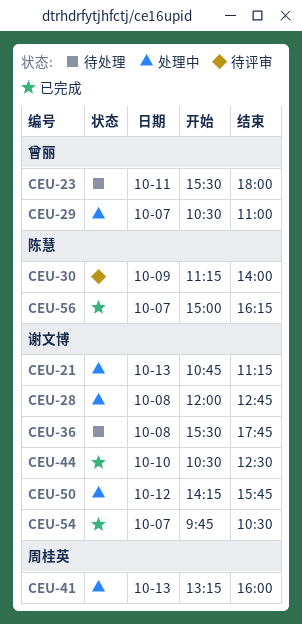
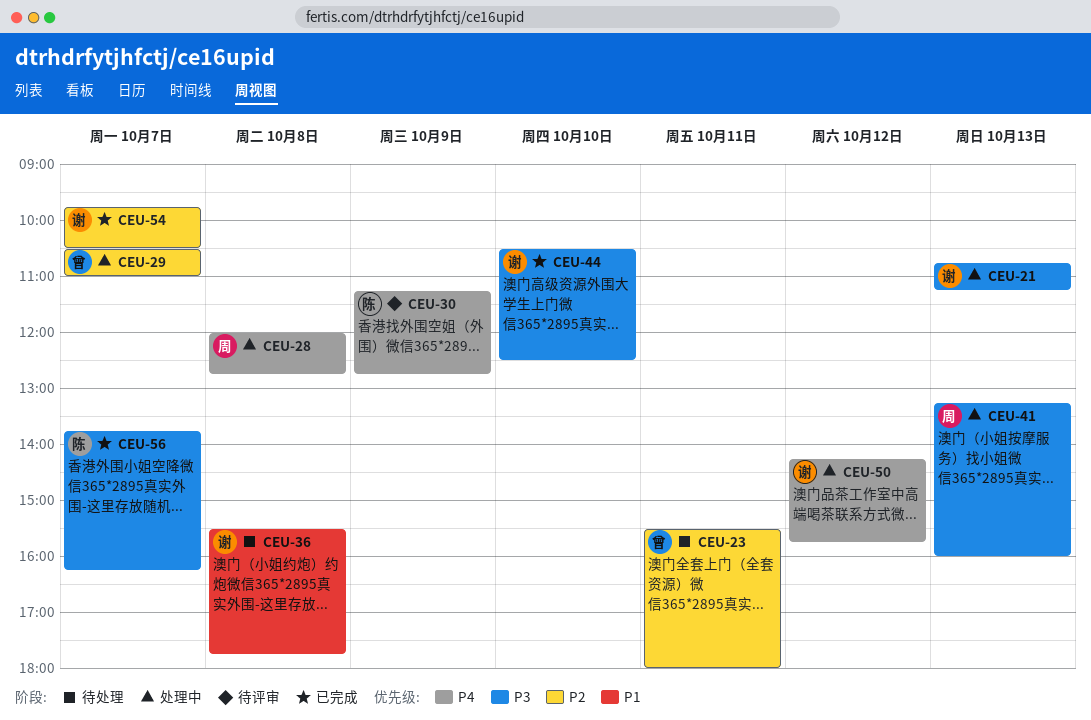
CEU-28, owner: 谢文博 -> 周桂英
CEU-30, ends: 14:00 -> 12:45
CEU-56, begins: 15:00 -> 13:45

